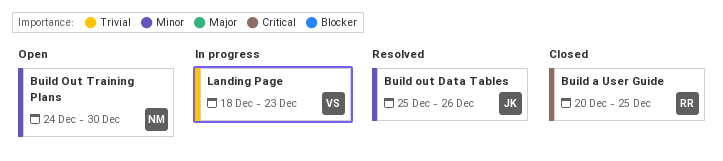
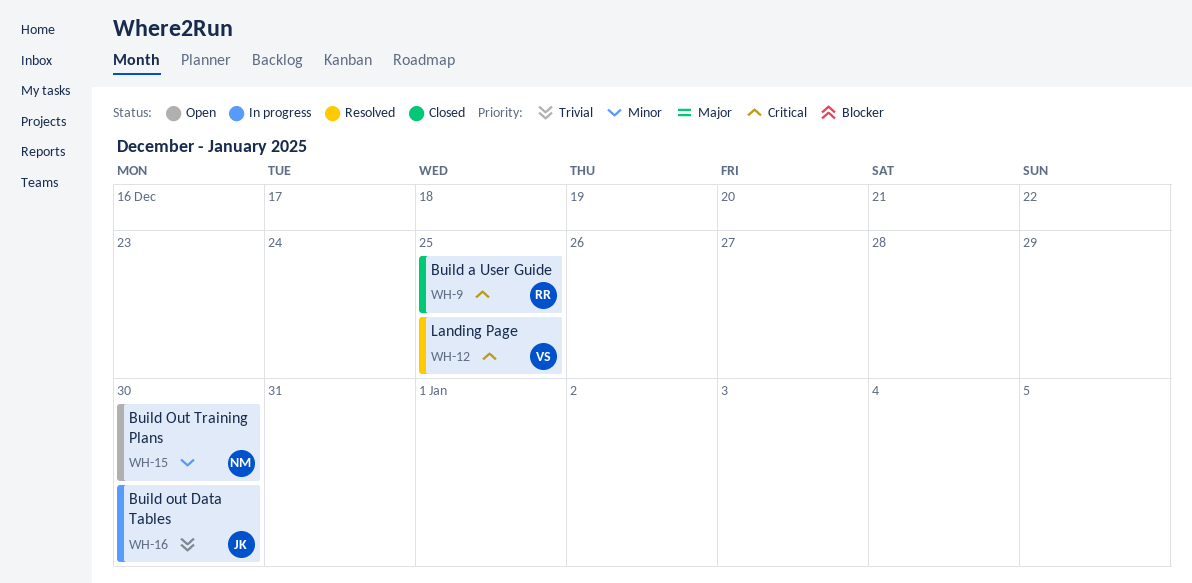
Build out Data Tables, status: Resolved -> In progress
Build out Data Tables, priority: Minor -> Trivial
Build out Data Tables, due: Dec 26 -> Dec 30
Landing Page, status: In progress -> Resolved
Landing Page, priority: Trivial -> Critical
Landing Page, due: Dec 23 -> Dec 25

